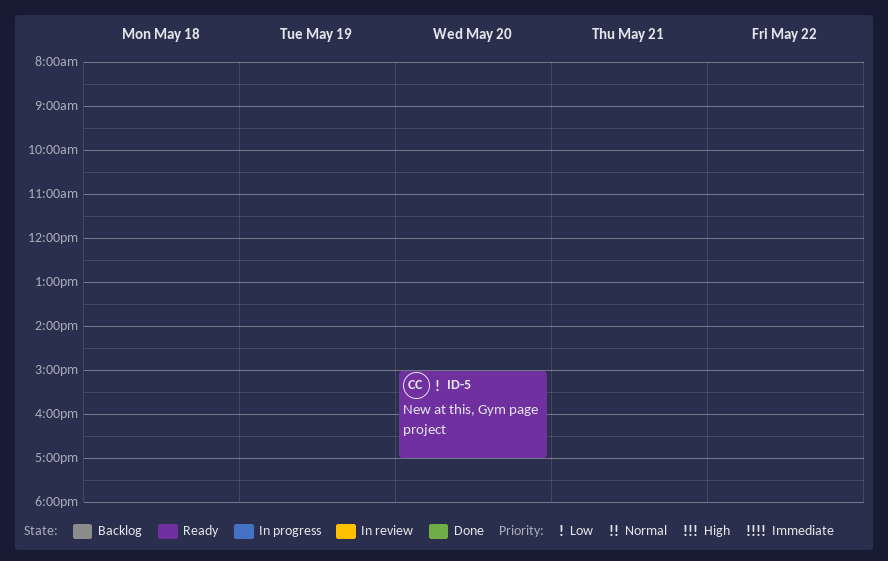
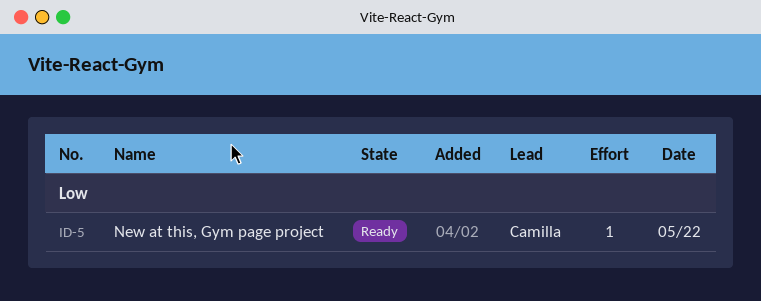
ID-5, day: May 20 -> May 22

